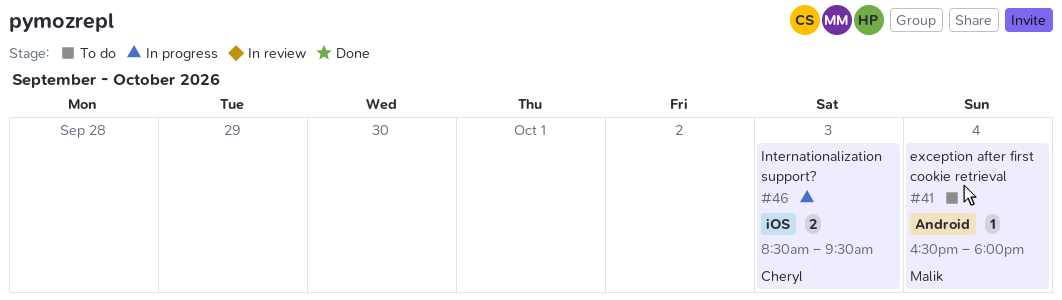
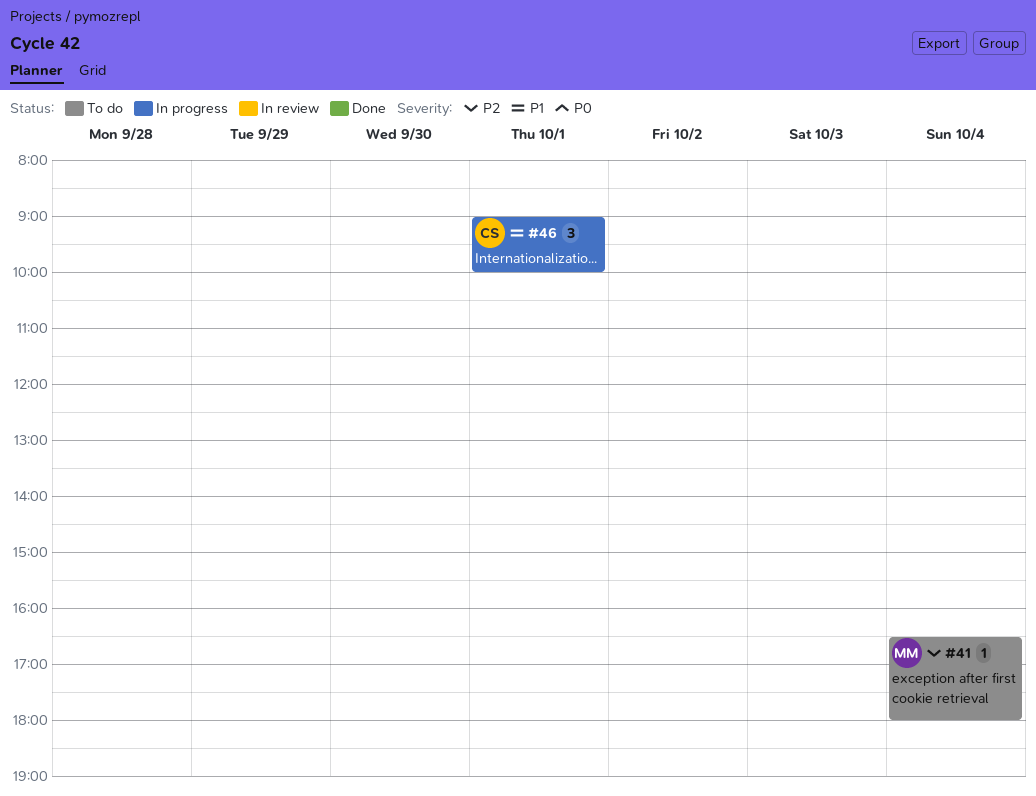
#46, estimate: 2 -> 3
#46, day: Oct 3 -> Oct 1
#46, begins: 08:30 -> 09:00
#46, ends: 09:30 -> 10:00

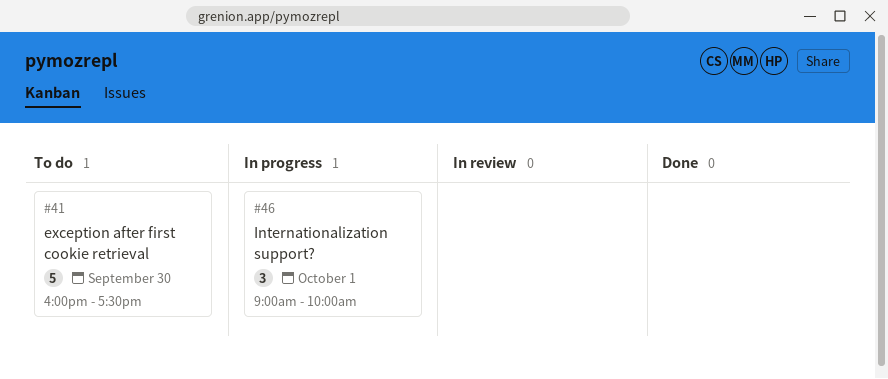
#41, estimate: 1 -> 5
#41, day: Oct 4 -> Sep 30
#41, begins: 16:30 -> 16:00
#41, ends: 18:00 -> 17:30

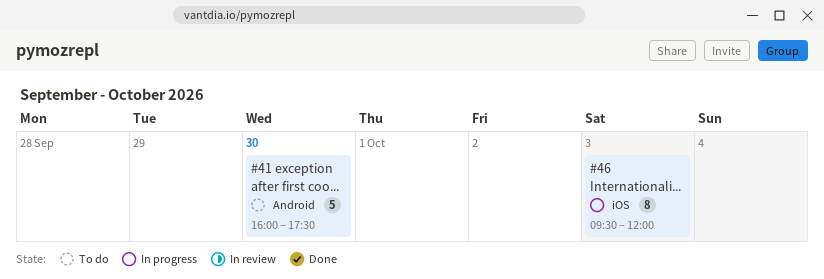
#46, estimate: 3 -> 8
#46, day: Oct 1 -> Oct 3
#46, begins: 09:00 -> 09:30
#46, ends: 10:00 -> 12:00

